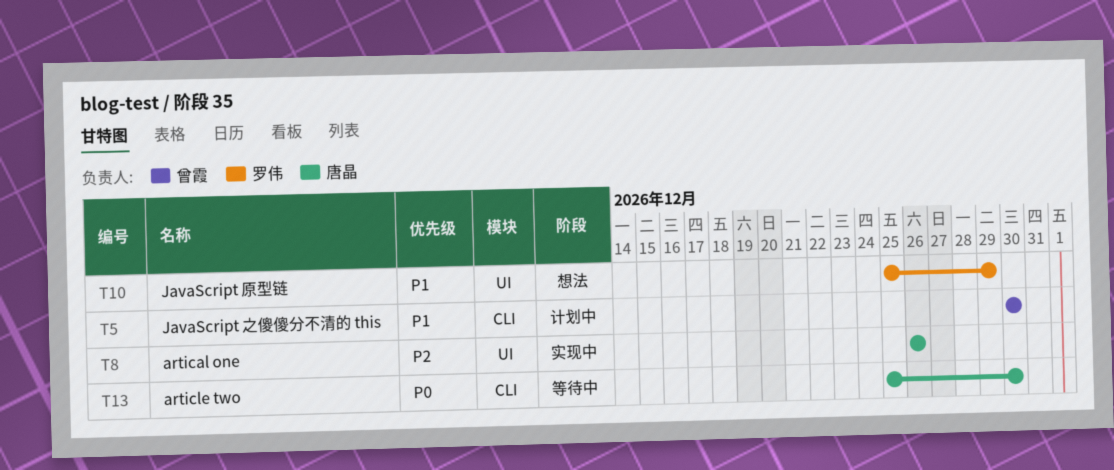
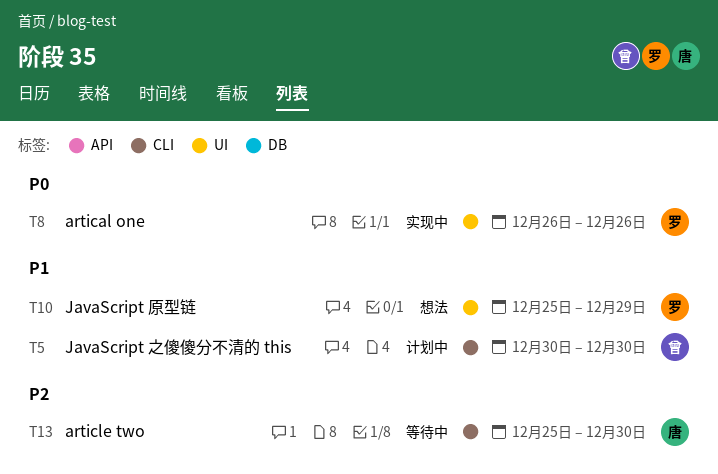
T8, owner: 唐晶 -> 罗伟
T8, priority: P2 -> P0
T13, priority: P0 -> P2

